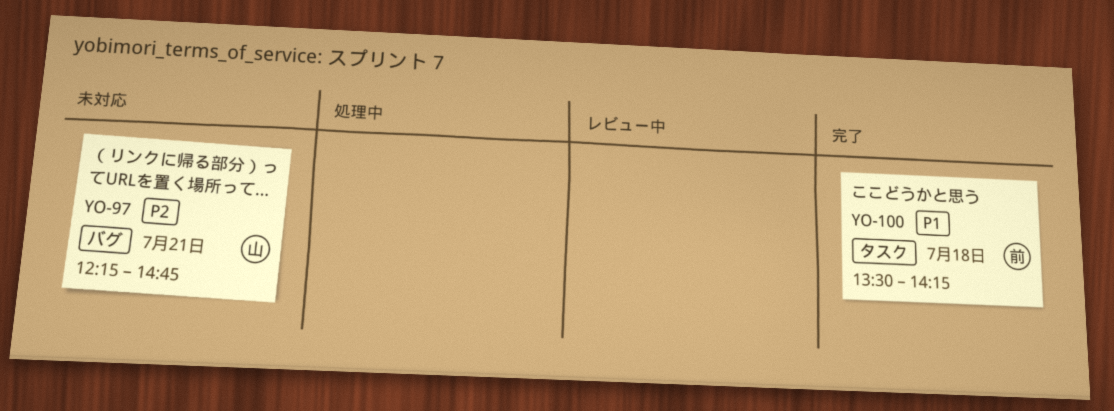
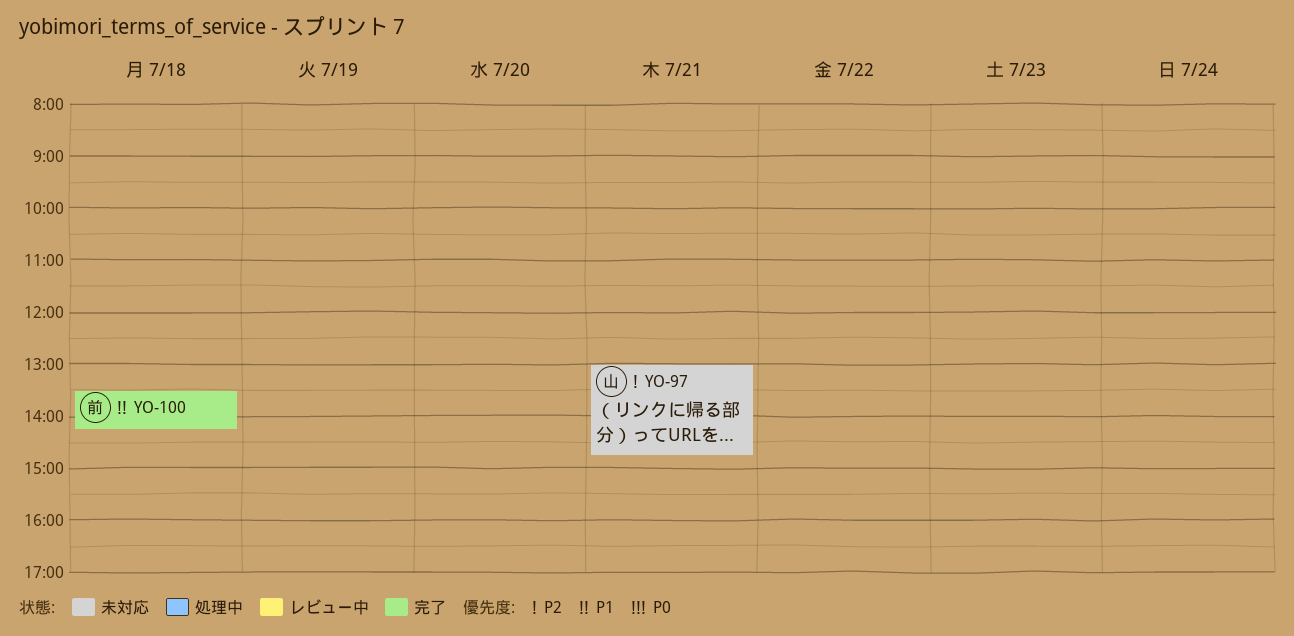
YO-97, begins: 12:15 -> 13:00

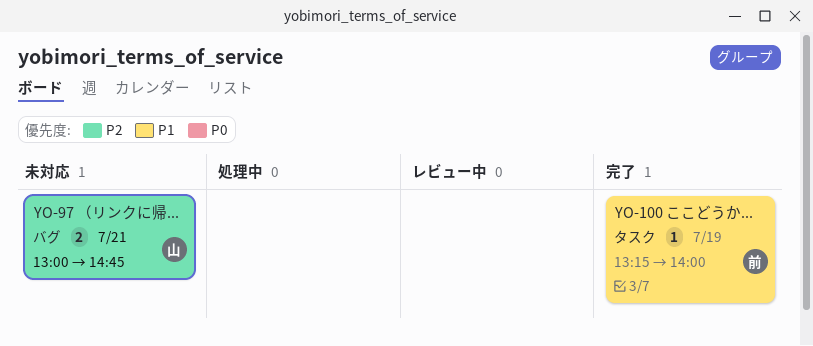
YO-100, day: Jul 18 -> Jul 19
YO-100, begins: 13:30 -> 13:15
YO-100, ends: 14:15 -> 14:00

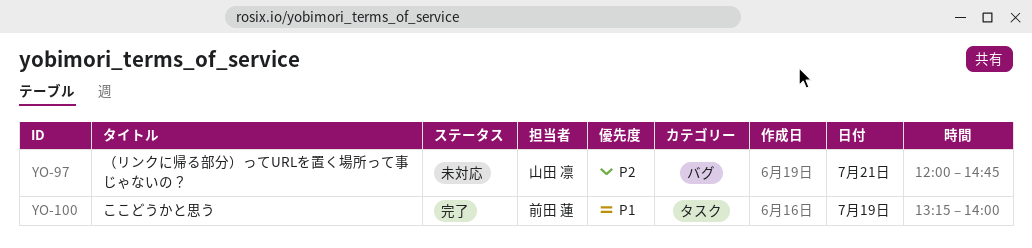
YO-97, begins: 13:00 -> 12:00

